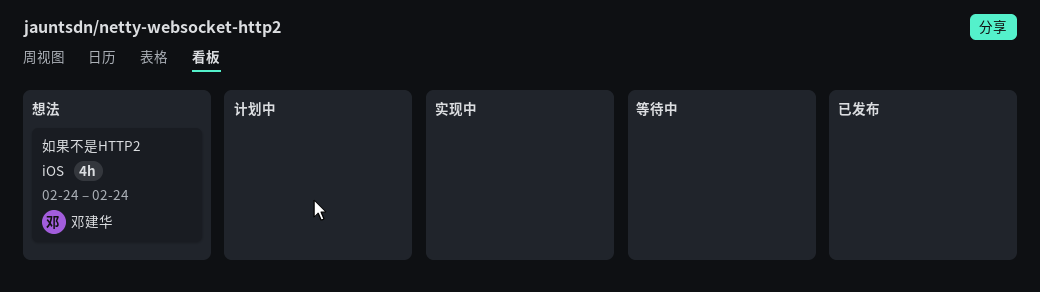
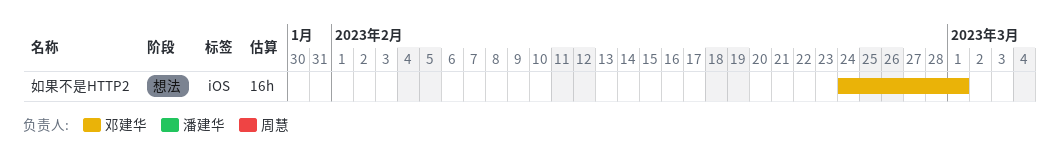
如果不是HTTP2, estimate: 4h -> 16h
如果不是HTTP2, due: Feb 24 -> Mar 1

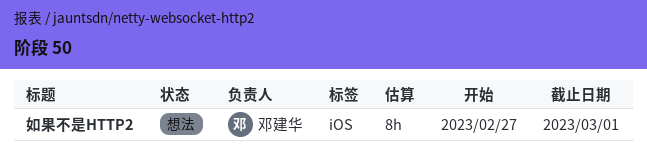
如果不是HTTP2, estimate: 16h -> 8h
如果不是HTTP2, start: Feb 24 -> Feb 27

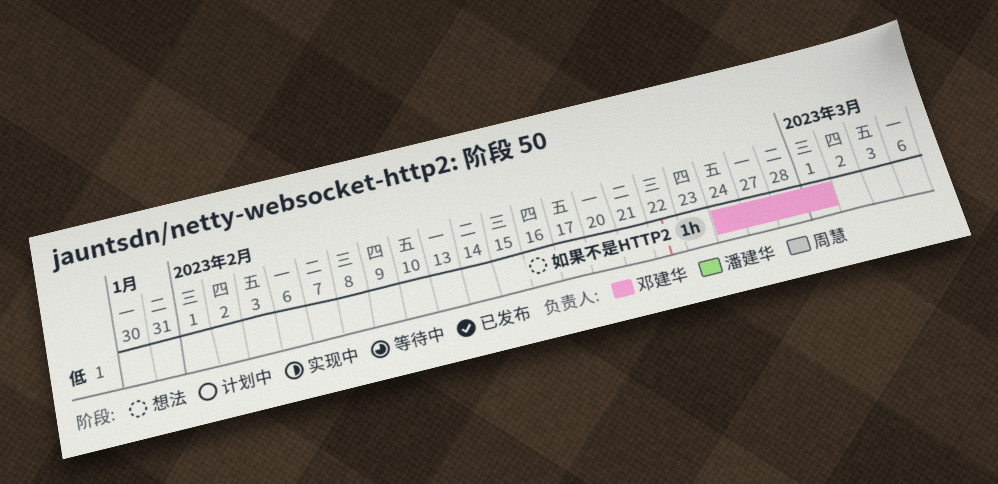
如果不是HTTP2, estimate: 8h -> 1h
如果不是HTTP2, start: Feb 27 -> Feb 24

